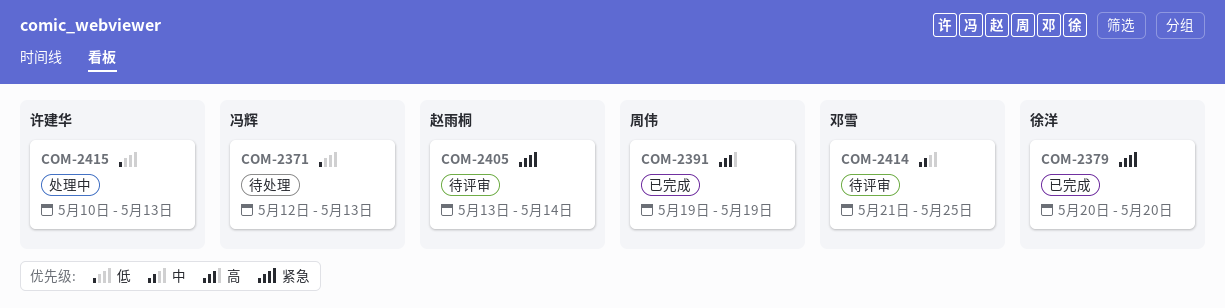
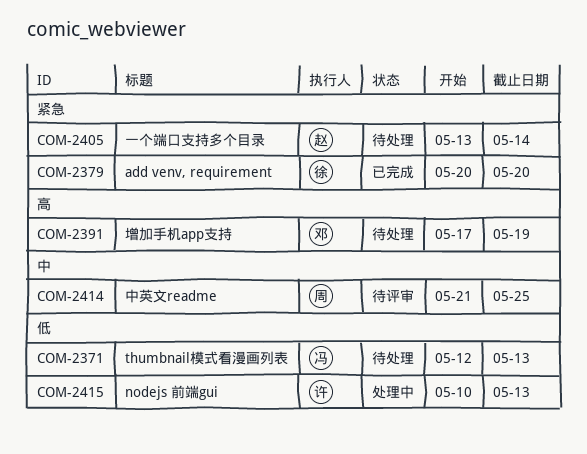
COM-2391, status: 已完成 -> 待处理
COM-2391, owner: 周伟 -> 邓雪
COM-2391, start: May 19 -> May 17
COM-2405, status: 待评审 -> 待处理
COM-2414, owner: 邓雪 -> 周伟

